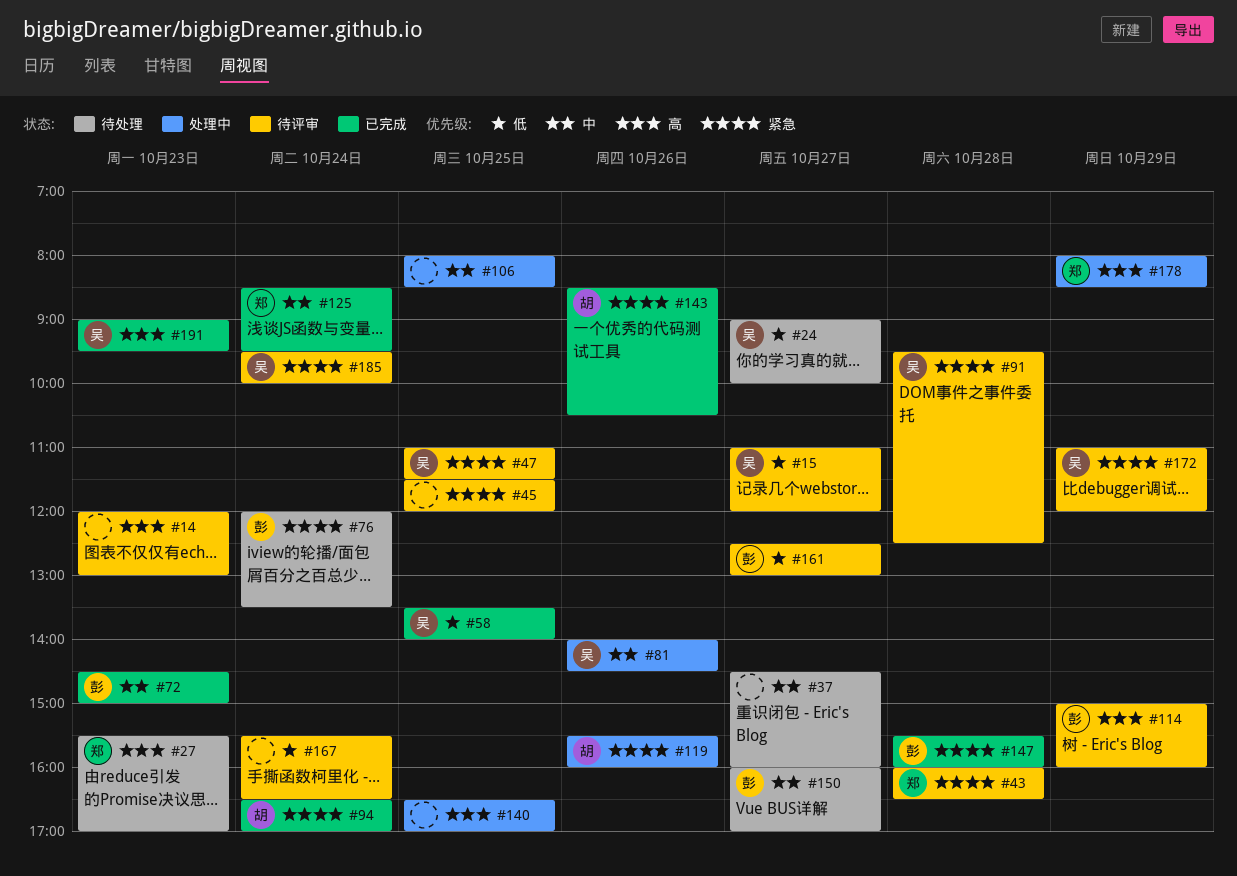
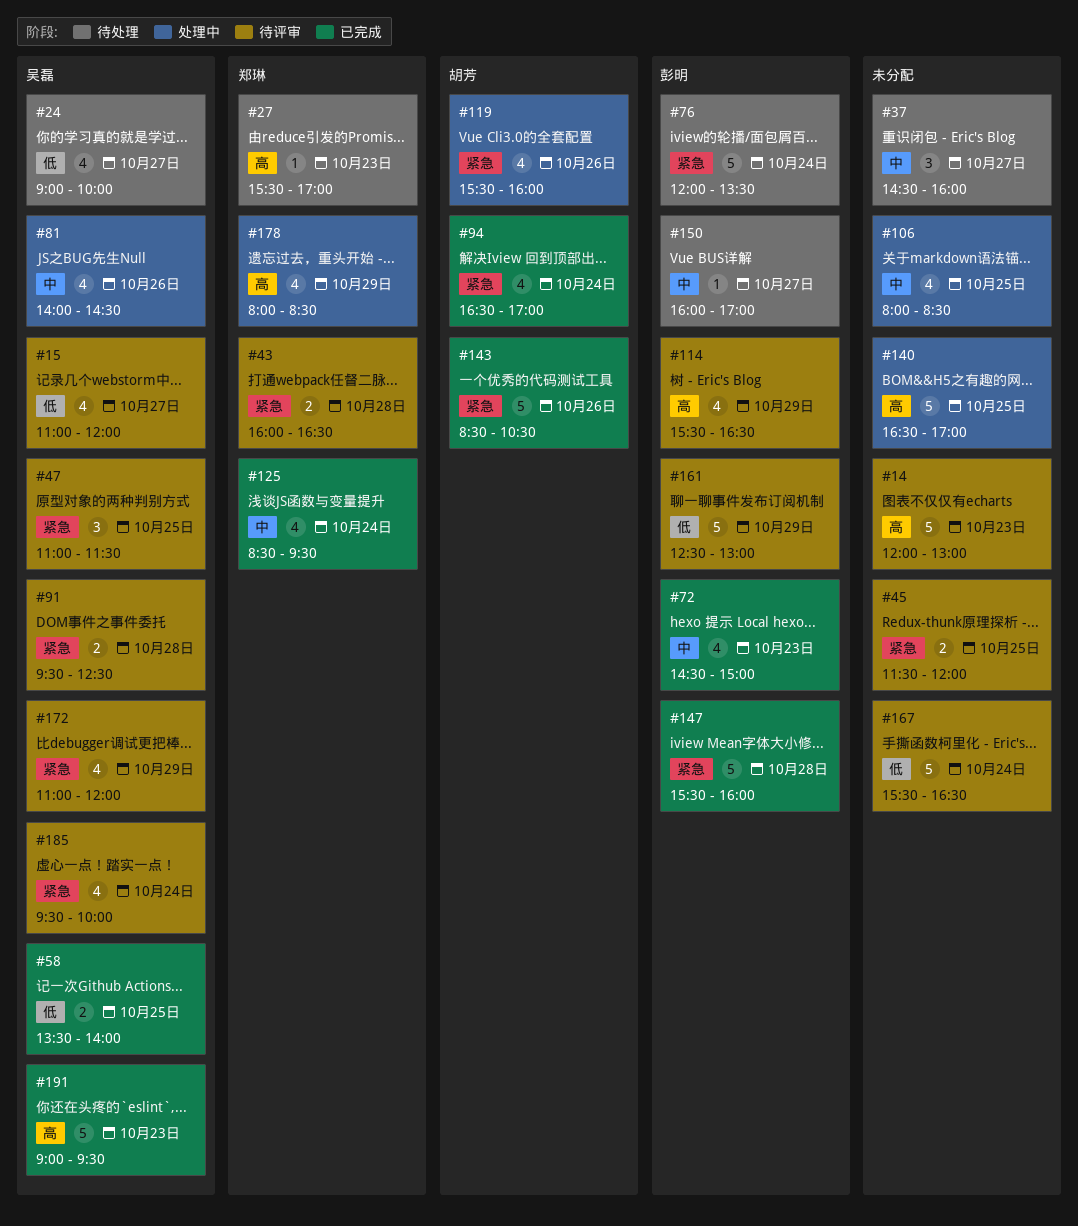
#114, begins: 15:00 -> 15:30
#114, ends: 16:00 -> 16:30
#161, day: Oct 27 -> Oct 29

